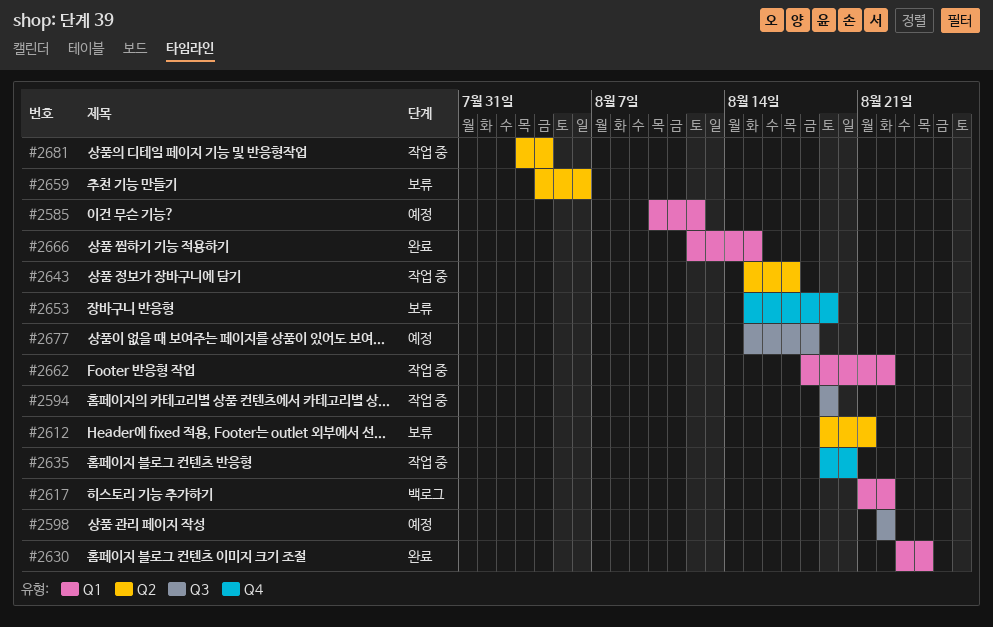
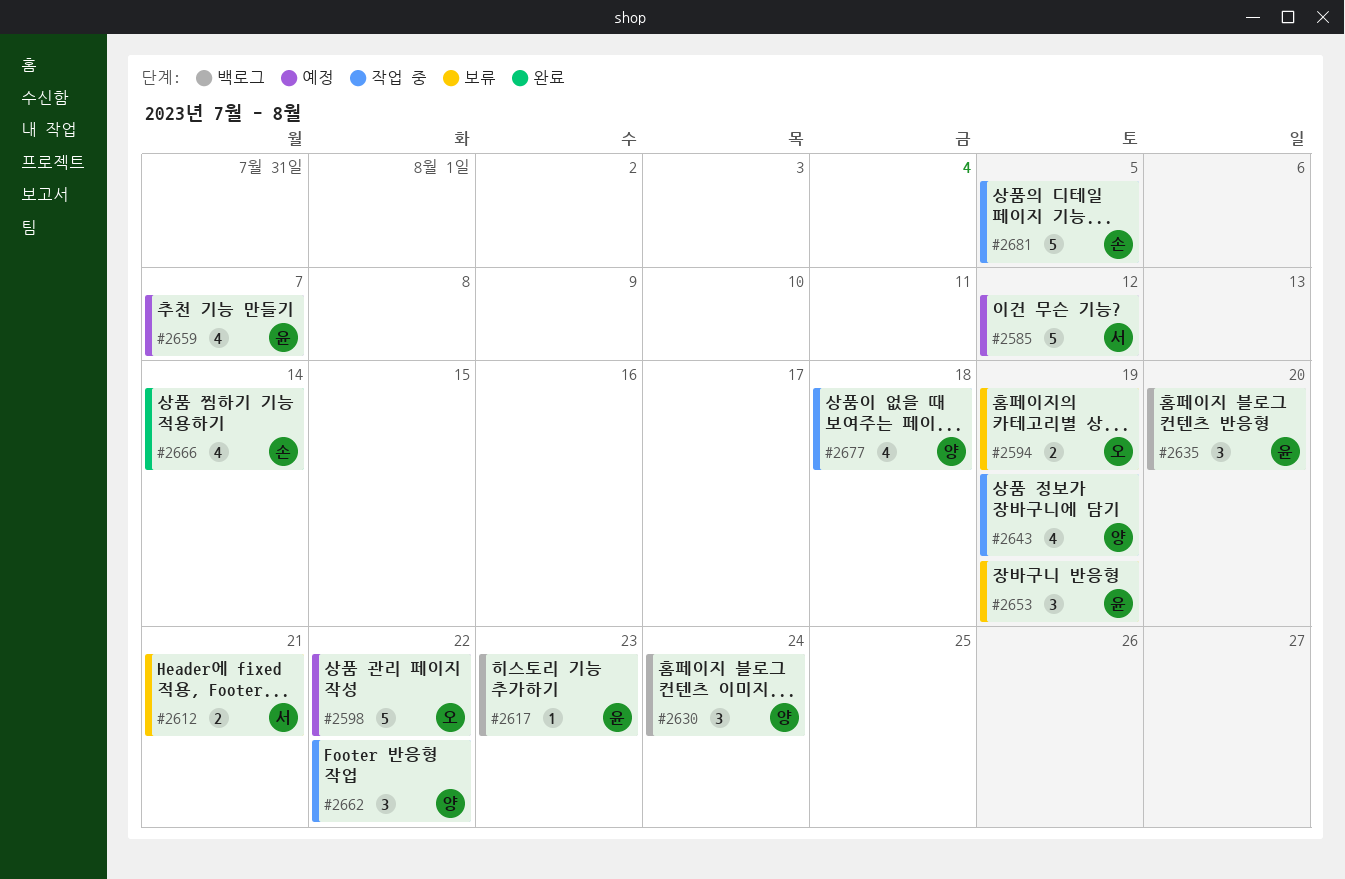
#2594, status: 작업 중 -> 보류
#2617, due: Aug 22 -> Aug 23
#2630, status: 완료 -> 백로그
#2635, status: 작업 중 -> 백로그
#2643, due: Aug 17 -> Aug 19
#2659, status: 보류 -> 예정
#2659, due: Aug 6 -> Aug 7
#2666, due: Aug 15 -> Aug 14
#2677, status: 예정 -> 작업 중
#2681, due: Aug 4 -> Aug 5

